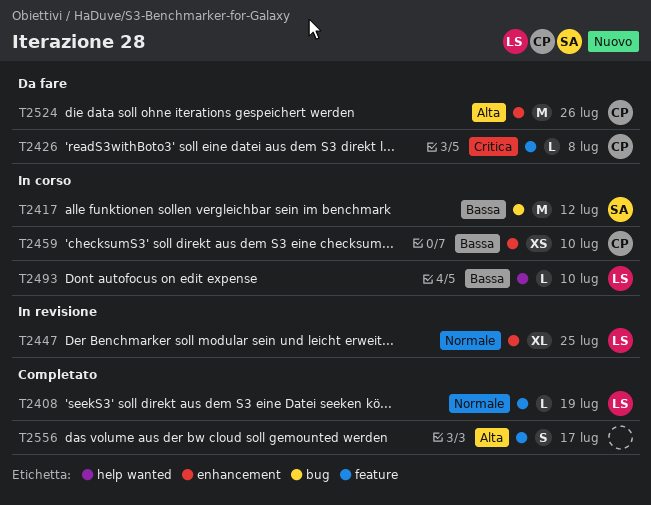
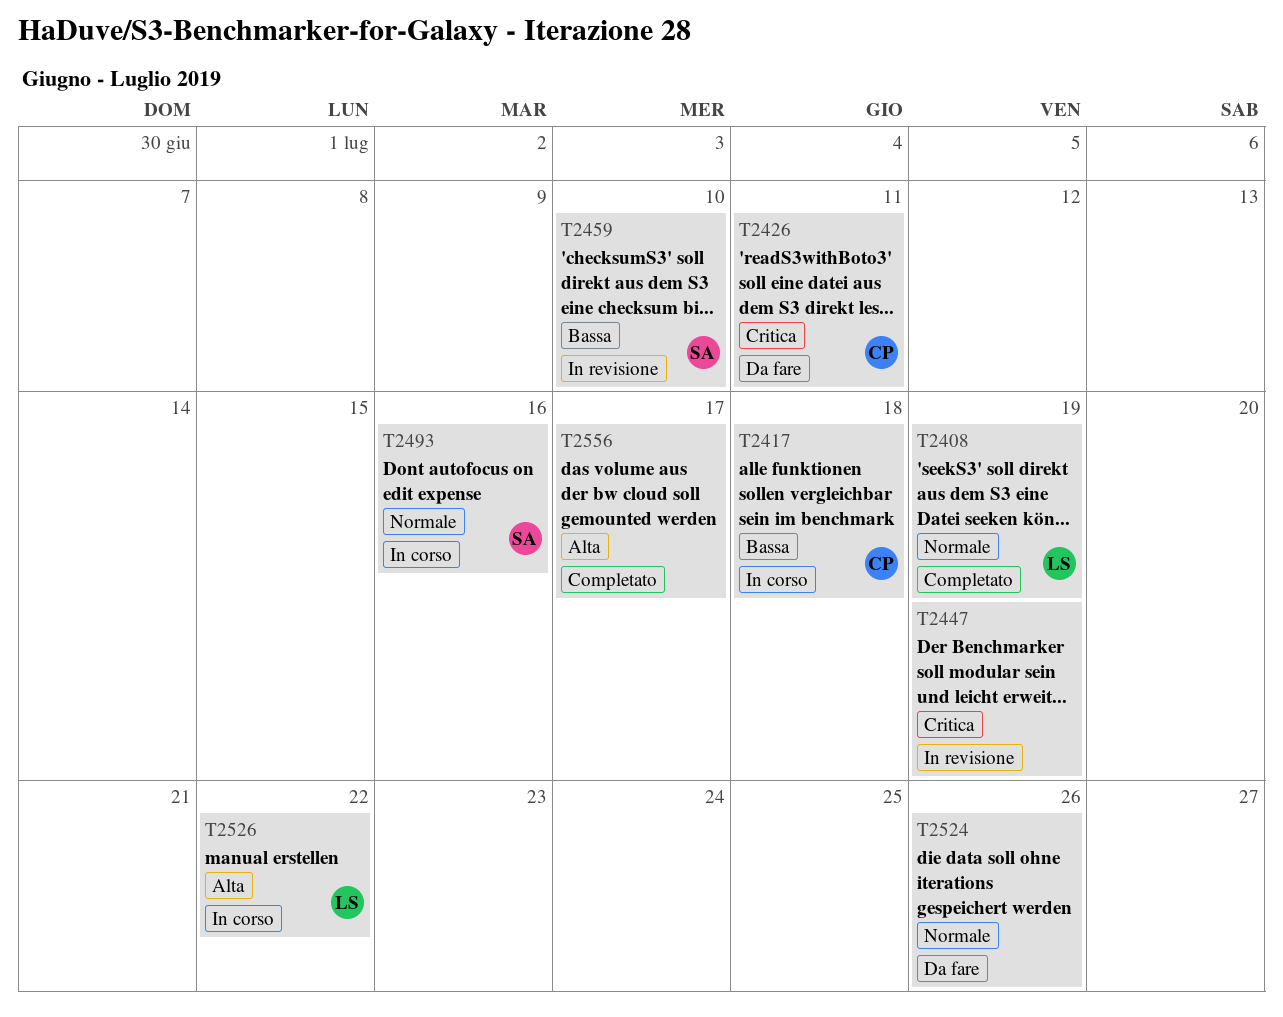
T2417, owner: SA -> CP
T2417, due: Jul 12 -> Jul 18
T2426, due: Jul 8 -> Jul 11
T2447, owner: LS -> none
T2447, priority: Normale -> Critica
T2447, due: Jul 25 -> Jul 19
T2459, status: In corso -> In revisione
T2459, owner: CP -> SA
T2493, owner: LS -> SA
T2493, priority: Bassa -> Normale
T2493, due: Jul 10 -> Jul 16
T2524, owner: CP -> none
T2524, priority: Alta -> Normale
T2526: none -> present

